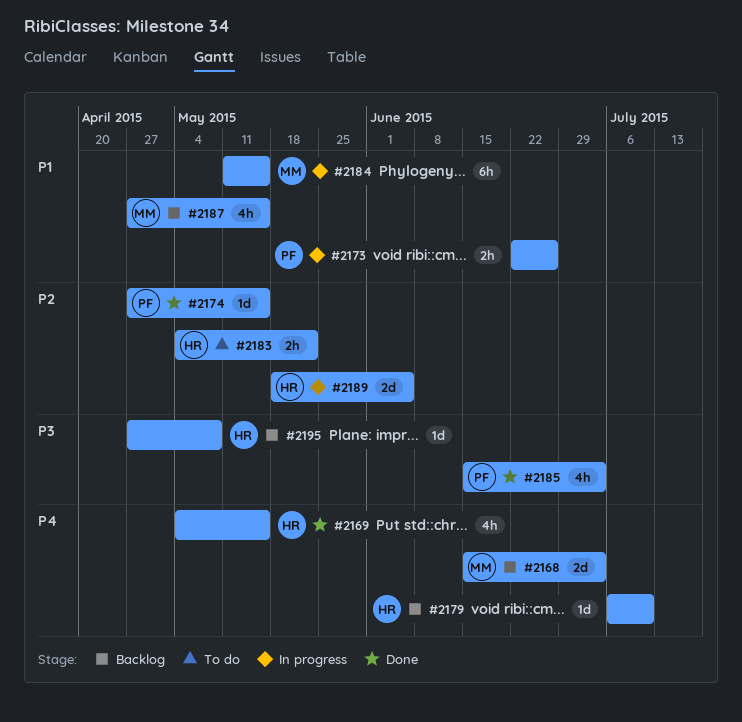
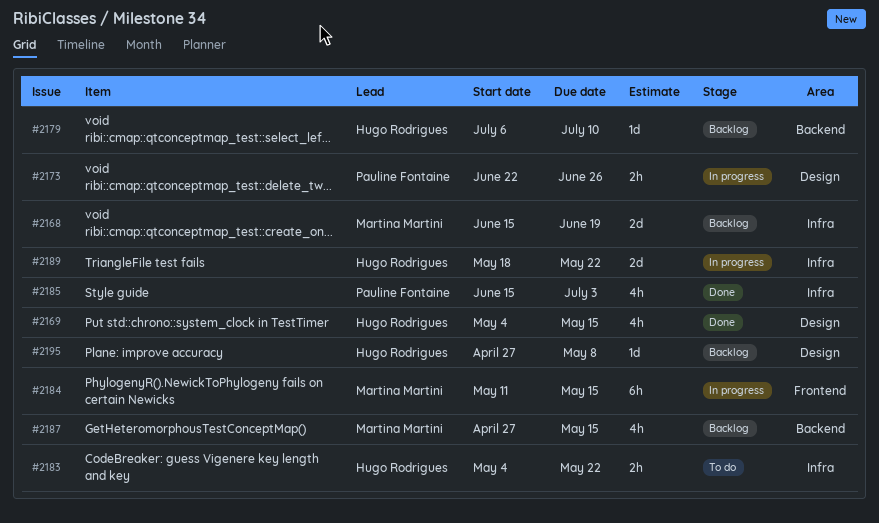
#2168, due: Jul 3 -> Jun 19
#2174: present -> none
#2189, due: Jun 5 -> May 22

